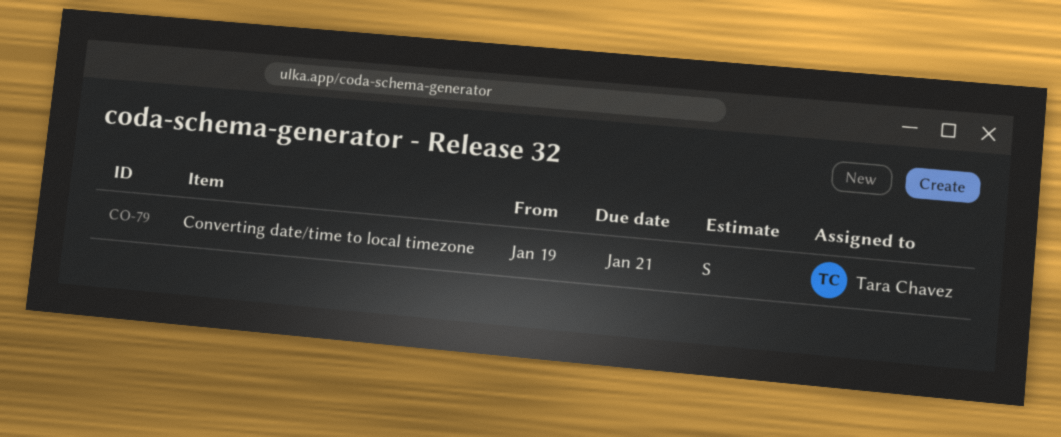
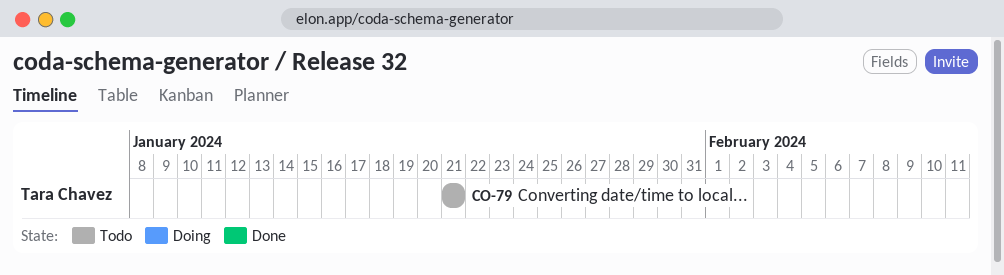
CO-79, start: Jan 19 -> Jan 21

